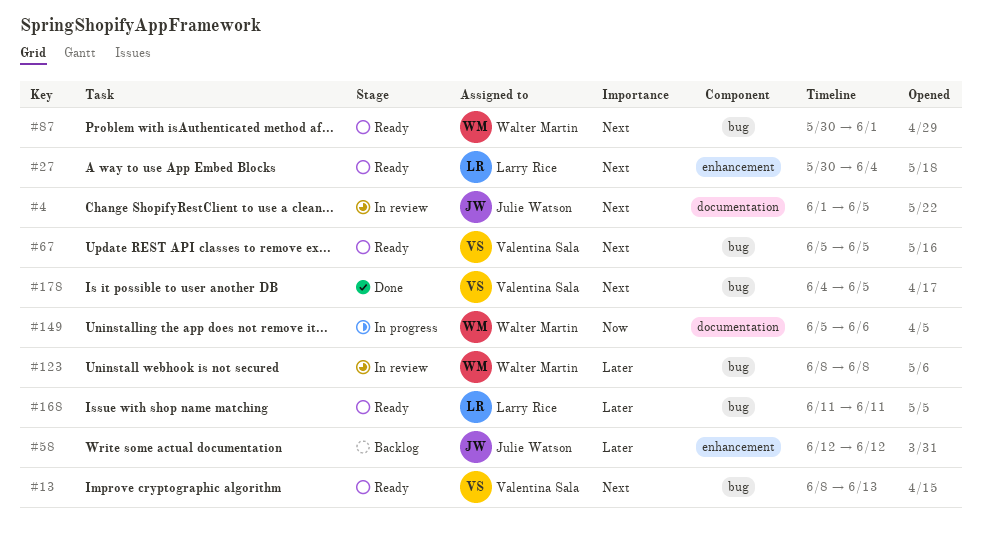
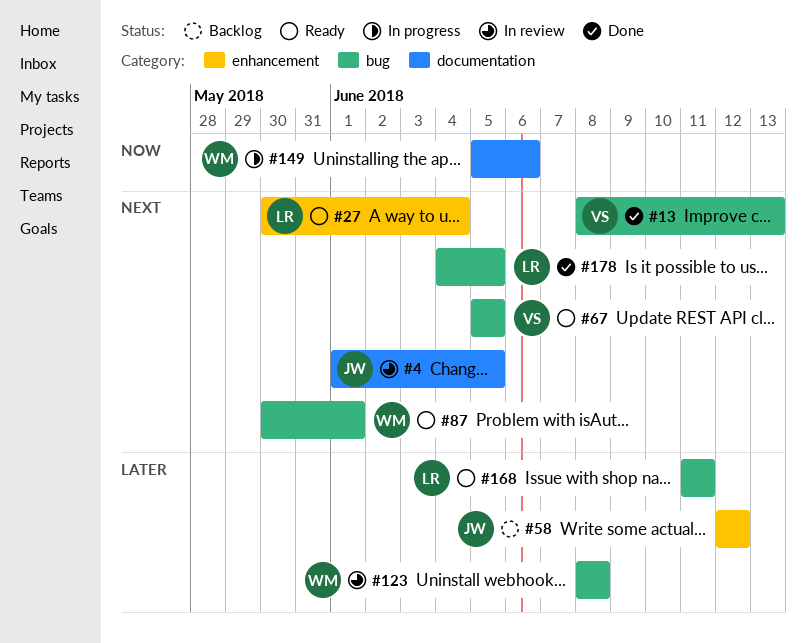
#13, status: Ready -> Done
#178, owner: Valentina Sala -> Larry Rice

